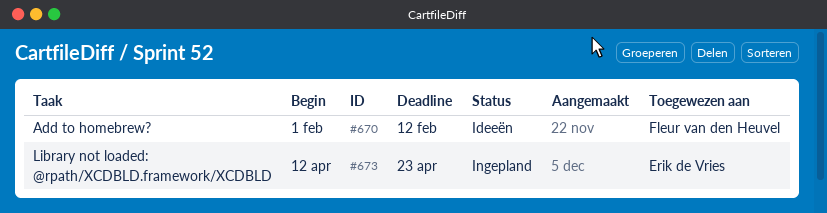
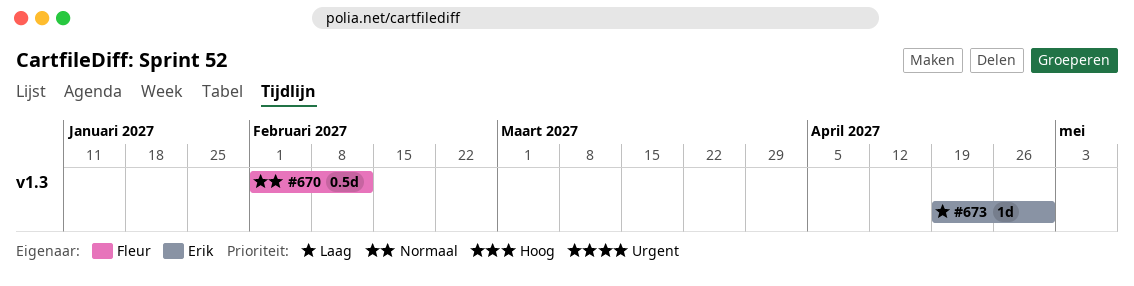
#673, start: Apr 12 -> Apr 19
#673, due: Apr 23 -> Apr 30

